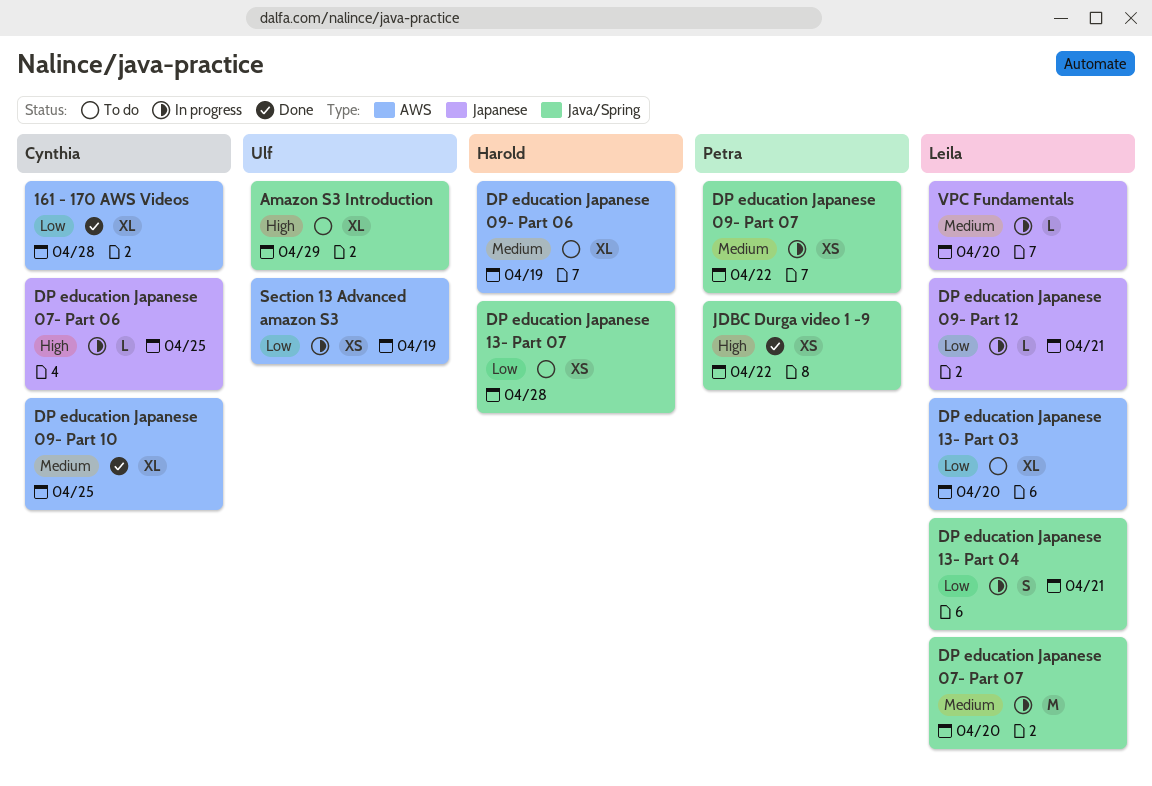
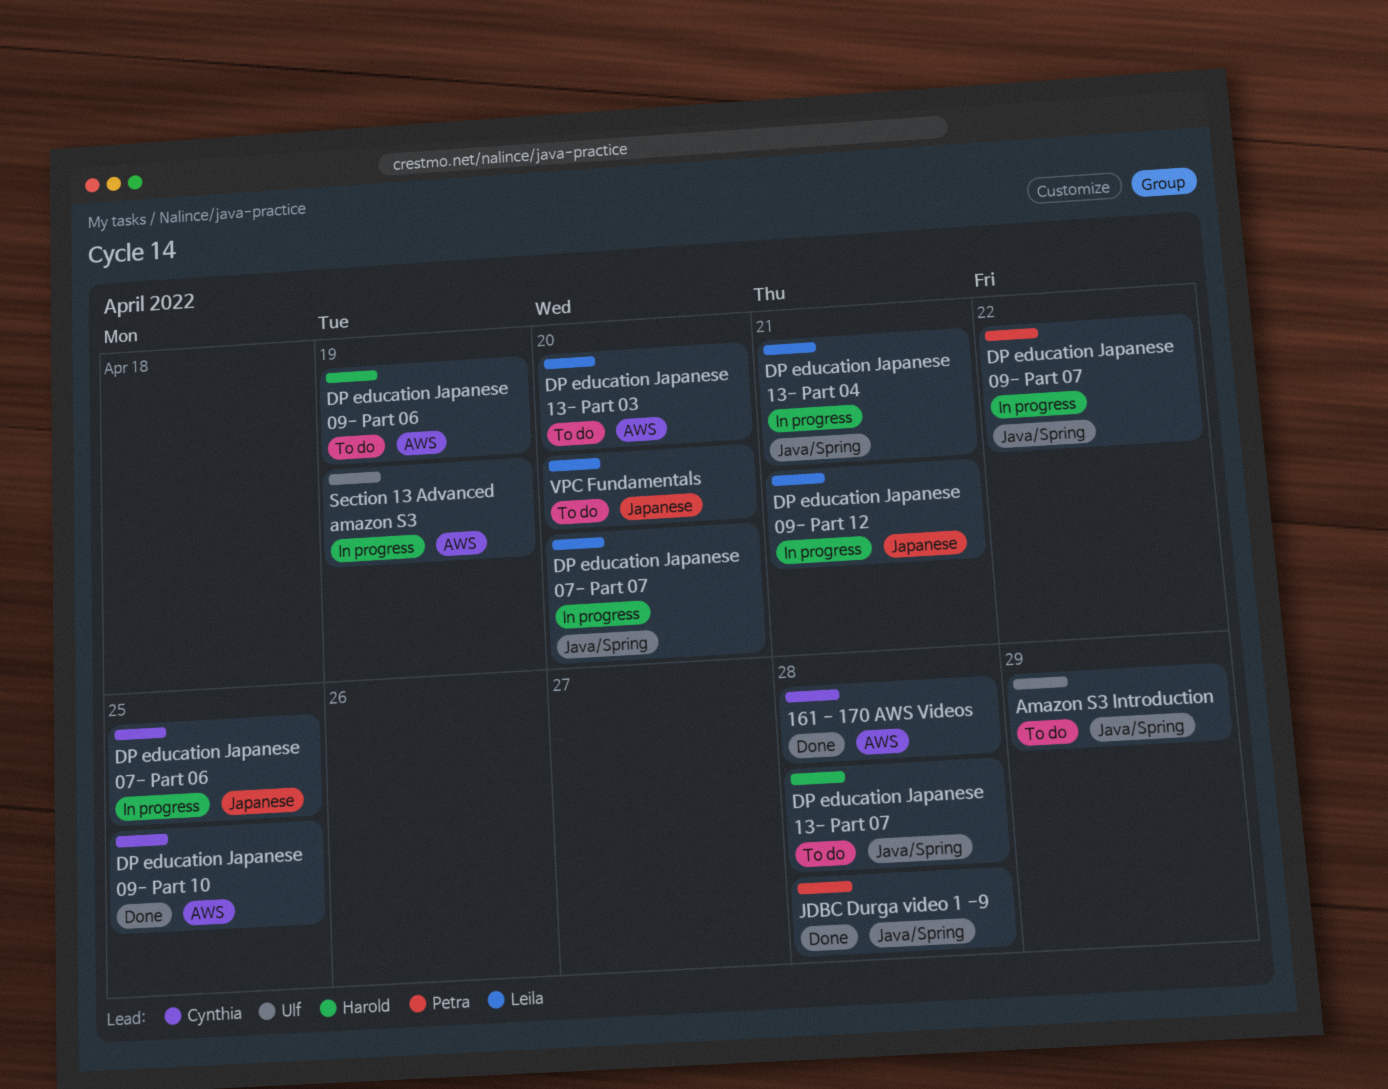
JDBC Durga video 1 -9, due: Apr 22 -> Apr 28
VPC Fundamentals, status: In progress -> To do

